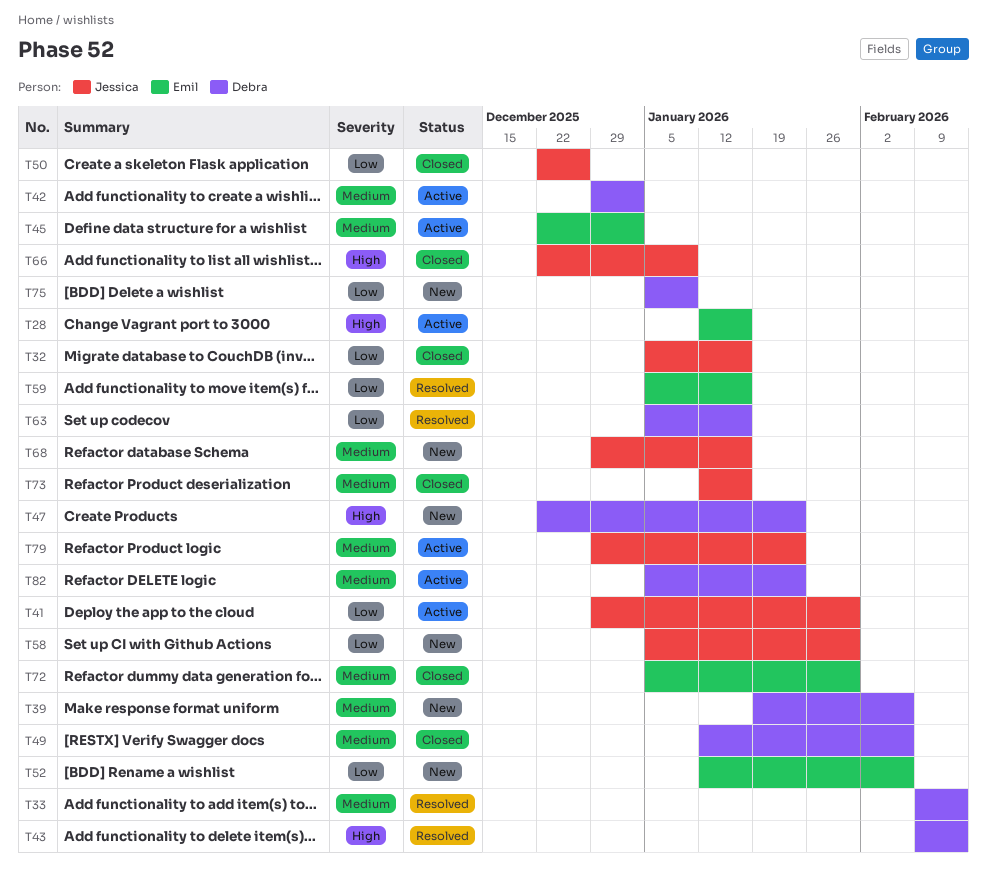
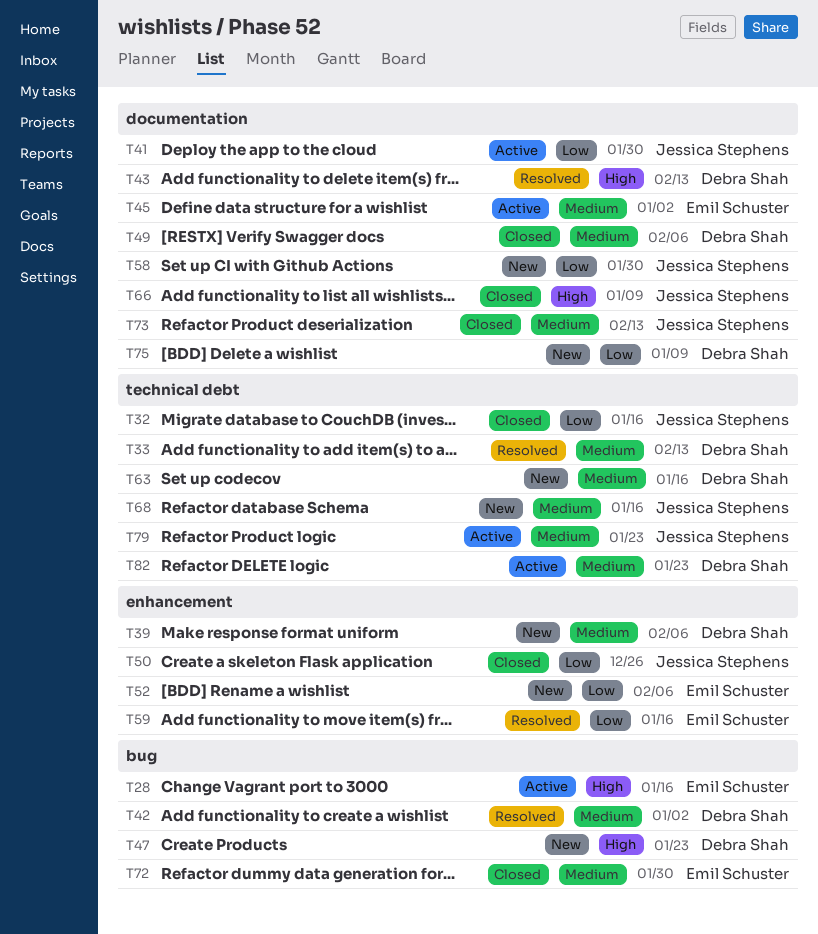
T42, status: Active -> Resolved
T63, status: Resolved -> New
T63, priority: Low -> Medium
T73, due: Jan 16 -> Feb 13

